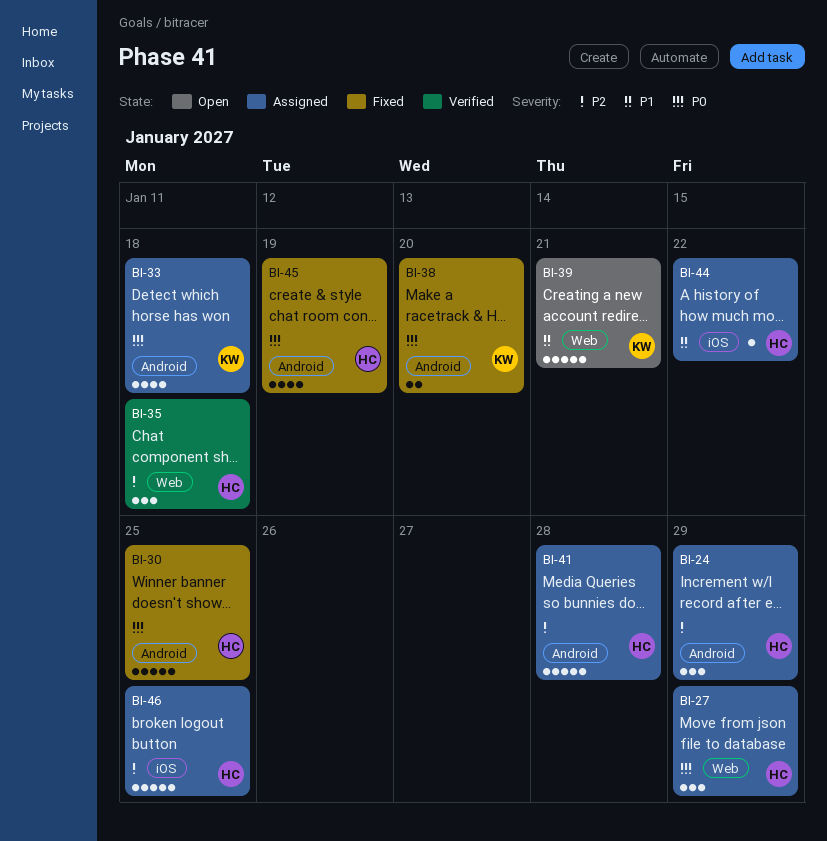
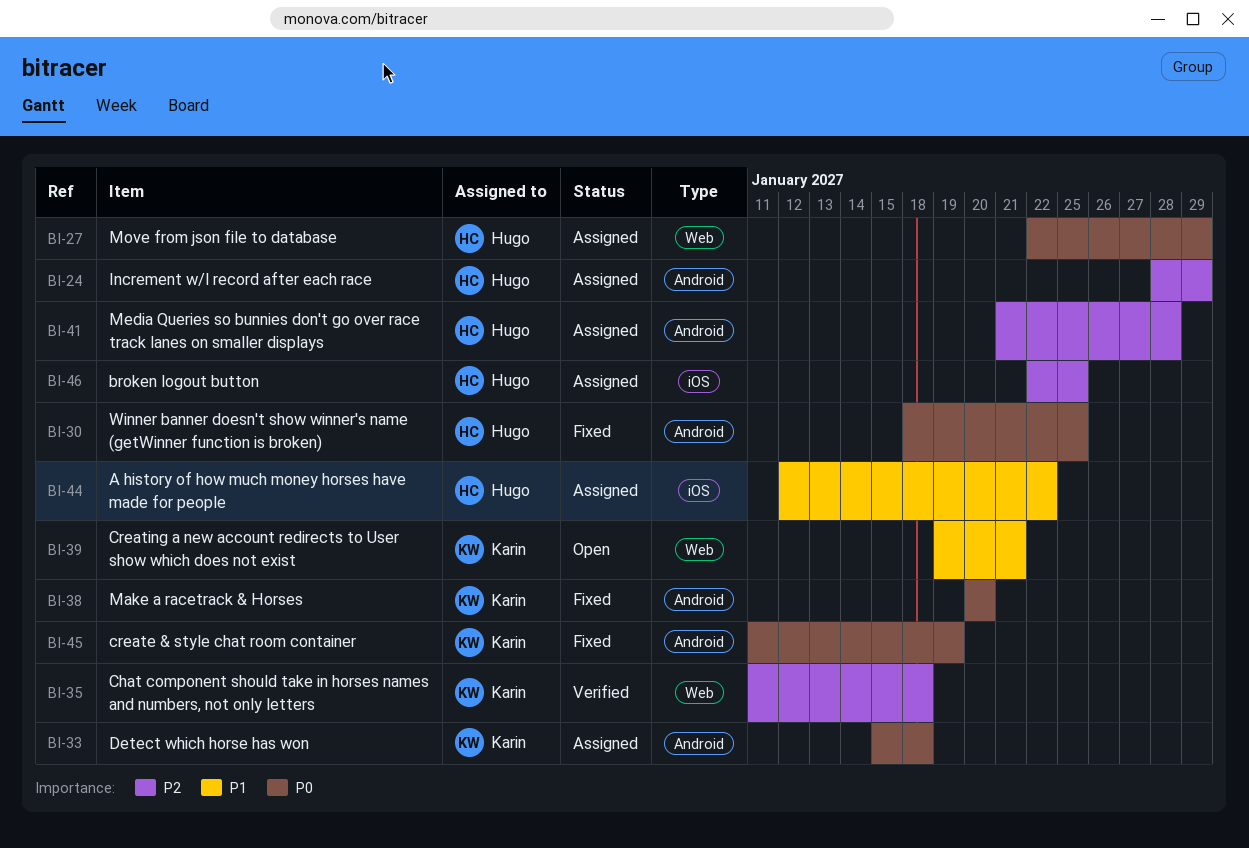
BI-35, owner: Hugo -> Karin
BI-45, owner: Hugo -> Karin

